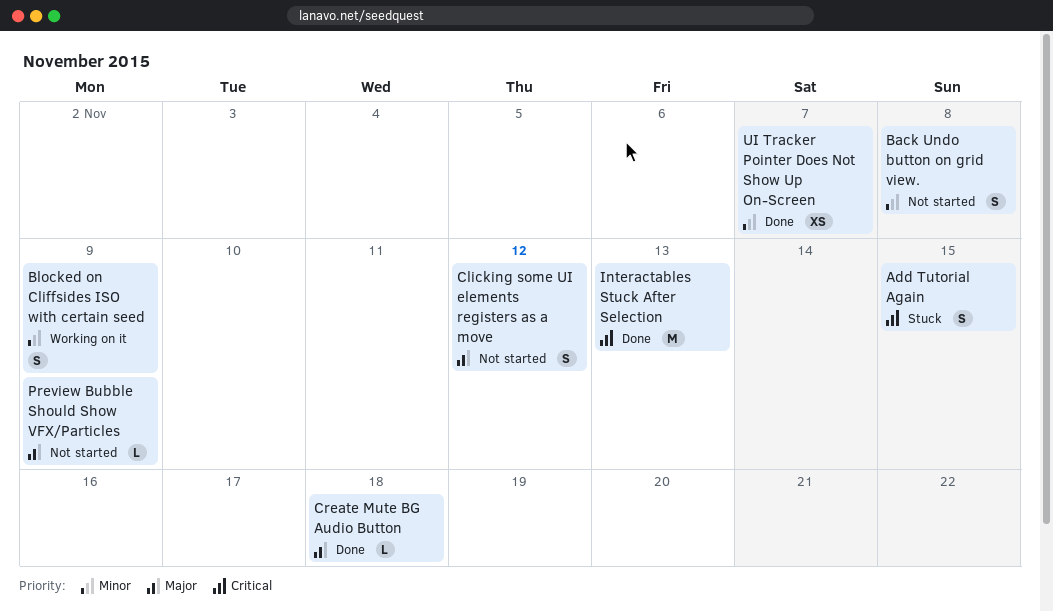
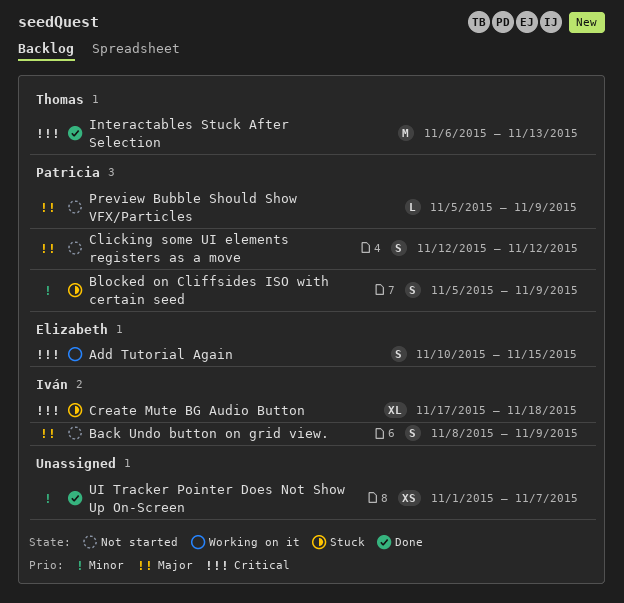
Add Tutorial Again, status: Stuck -> Working on it
Back Undo button on grid view., priority: Minor -> Major
Back Undo button on grid view., due: Nov 8 -> Nov 9
Blocked on Cliffsides ISO with certain seed, status: Working on it -> Stuck
Create Mute BG Audio Button, status: Done -> Stuck
Create Mute BG Audio Button, priority: Major -> Critical
Create Mute BG Audio Button, estimate: L -> XL

